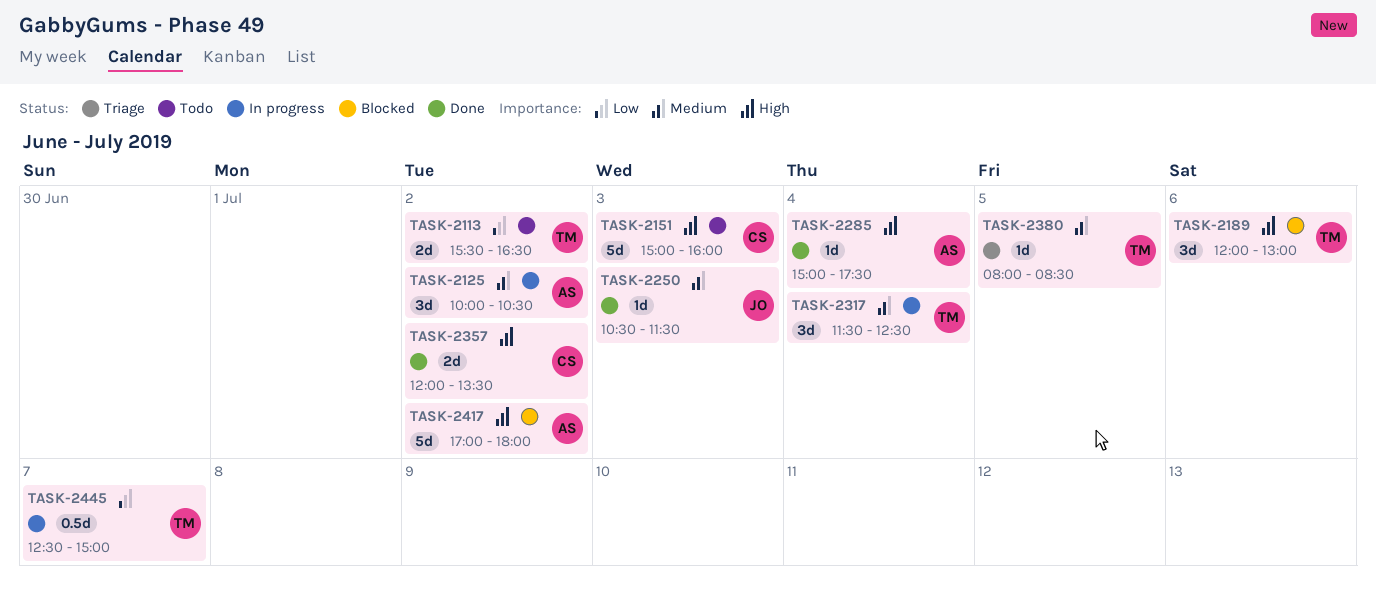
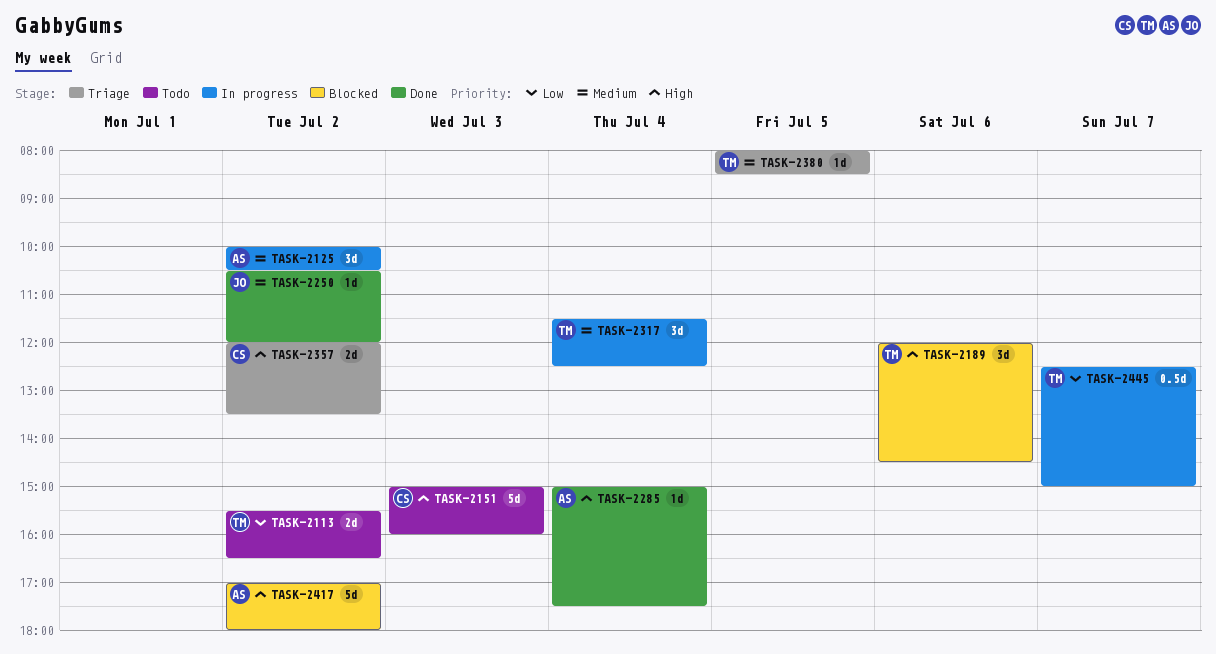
TASK-2189, ends: 13:00 -> 14:30
TASK-2250, day: Jul 3 -> Jul 2
TASK-2250, ends: 11:30 -> 12:00
TASK-2357, status: Done -> Triage

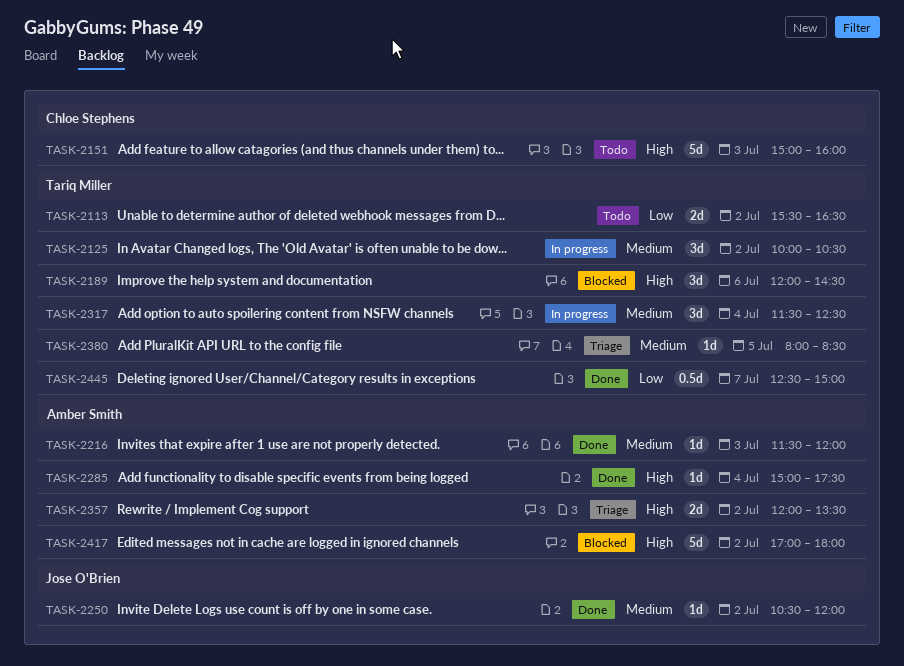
TASK-2125, owner: Amber Smith -> Tariq Miller
TASK-2216: none -> present
TASK-2357, owner: Chloe Stephens -> Amber Smith
TASK-2445, status: In progress -> Done

